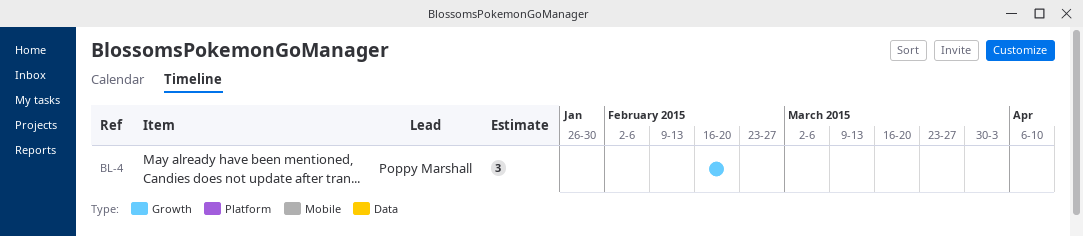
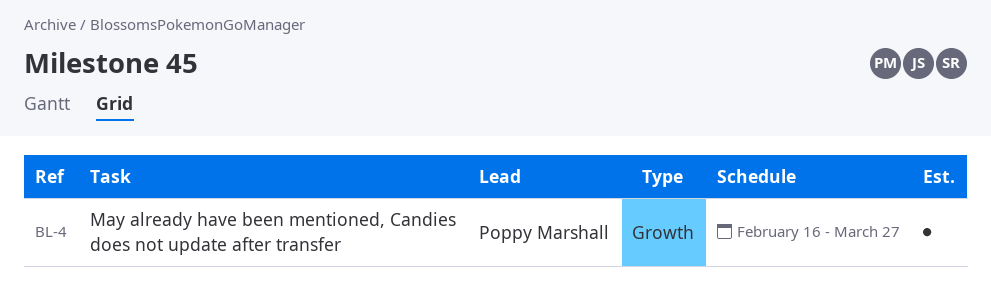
BL-4, estimate: 3 -> 1
BL-4, due: Feb 20 -> Mar 27

